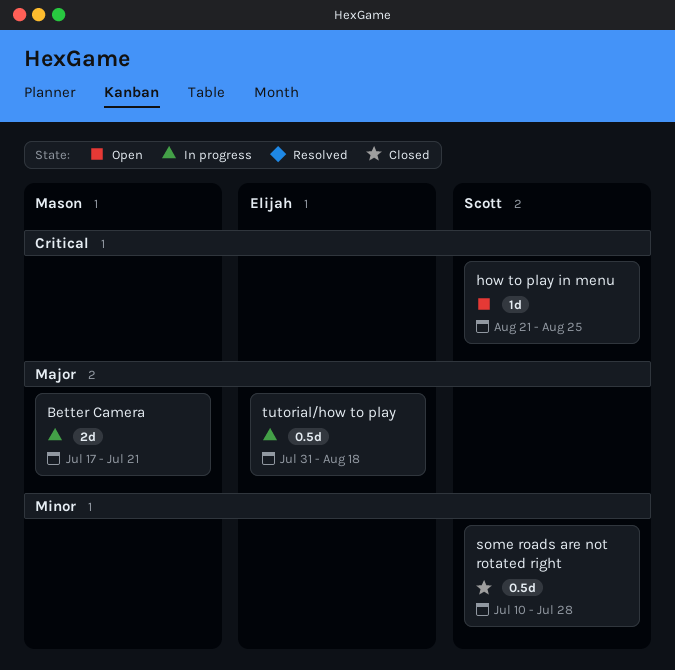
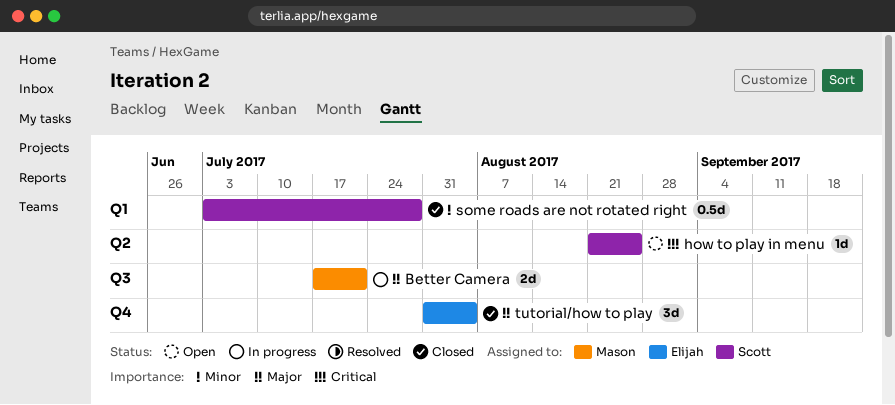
some roads are not rotated right, start: Jul 10 -> Jul 3
tutorial/how to play, status: In progress -> Closed
tutorial/how to play, estimate: 0.5d -> 3d
tutorial/how to play, due: Aug 18 -> Aug 4

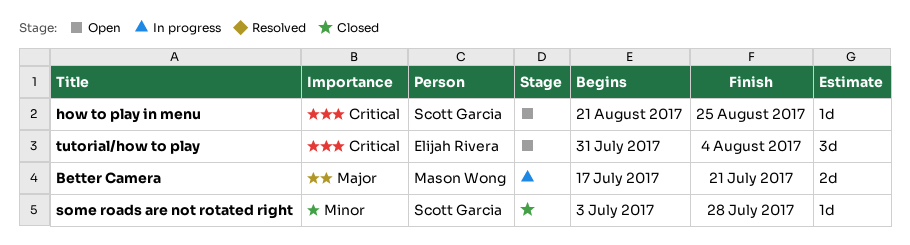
some roads are not rotated right, estimate: 0.5d -> 1d
tutorial/how to play, status: Closed -> Open
tutorial/how to play, priority: Major -> Critical

